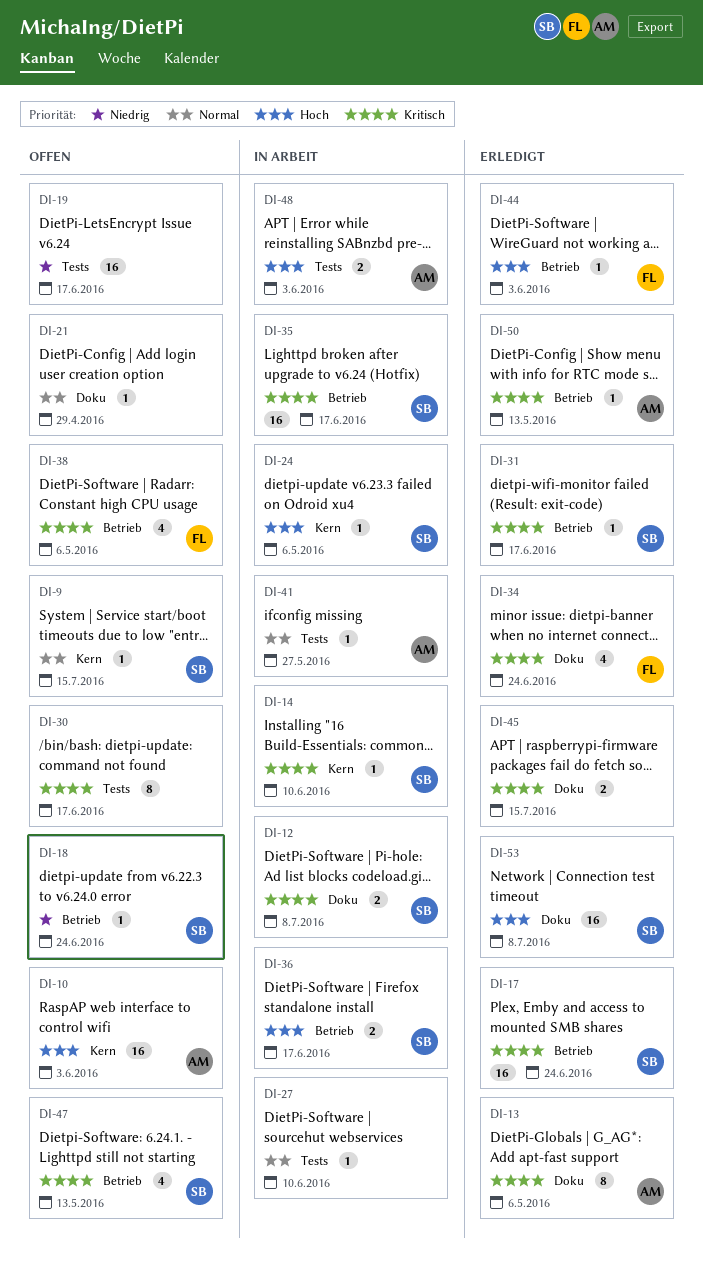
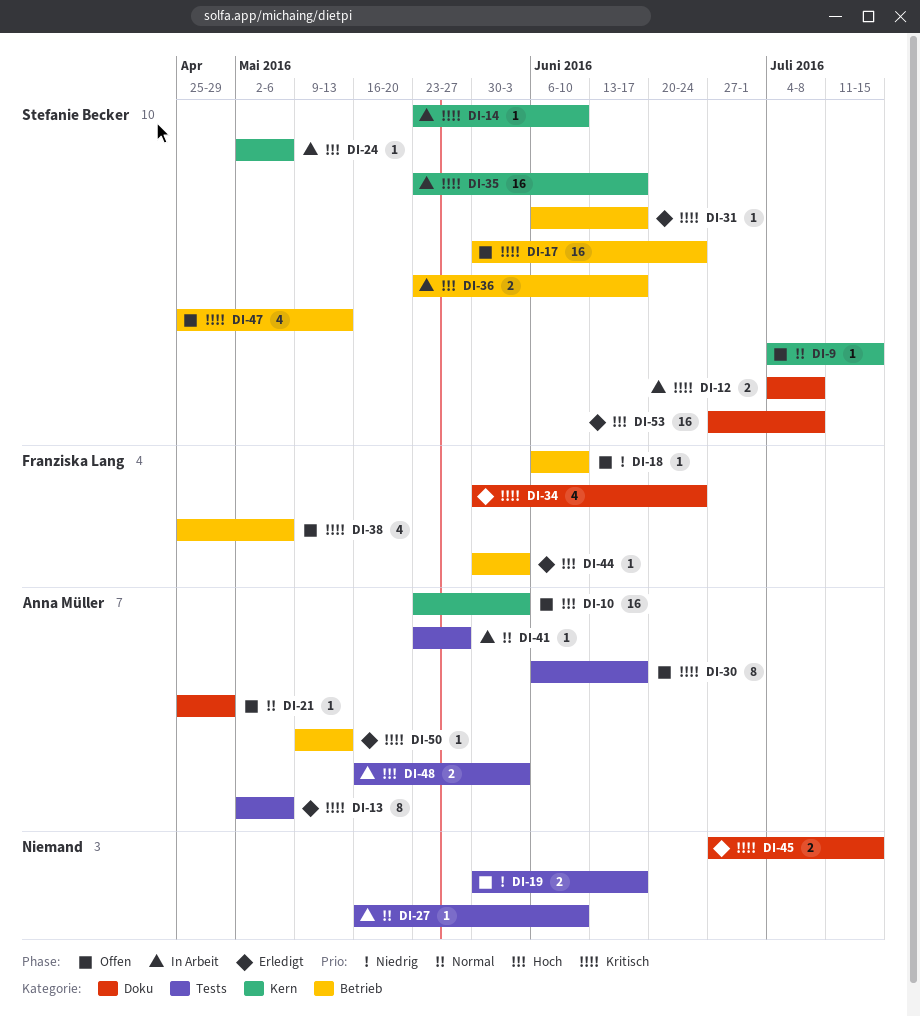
DI-13, label: Doku -> Tests
DI-17, status: Erledigt -> Offen
DI-18, owner: Stefanie Becker -> Franziska Lang
DI-18, due: Jun 24 -> Jun 10
DI-19, estimate: 16 -> 2
DI-21, owner: none -> Anna Müller
DI-30, owner: none -> Anna Müller
DI-35, label: Betrieb -> Kern

